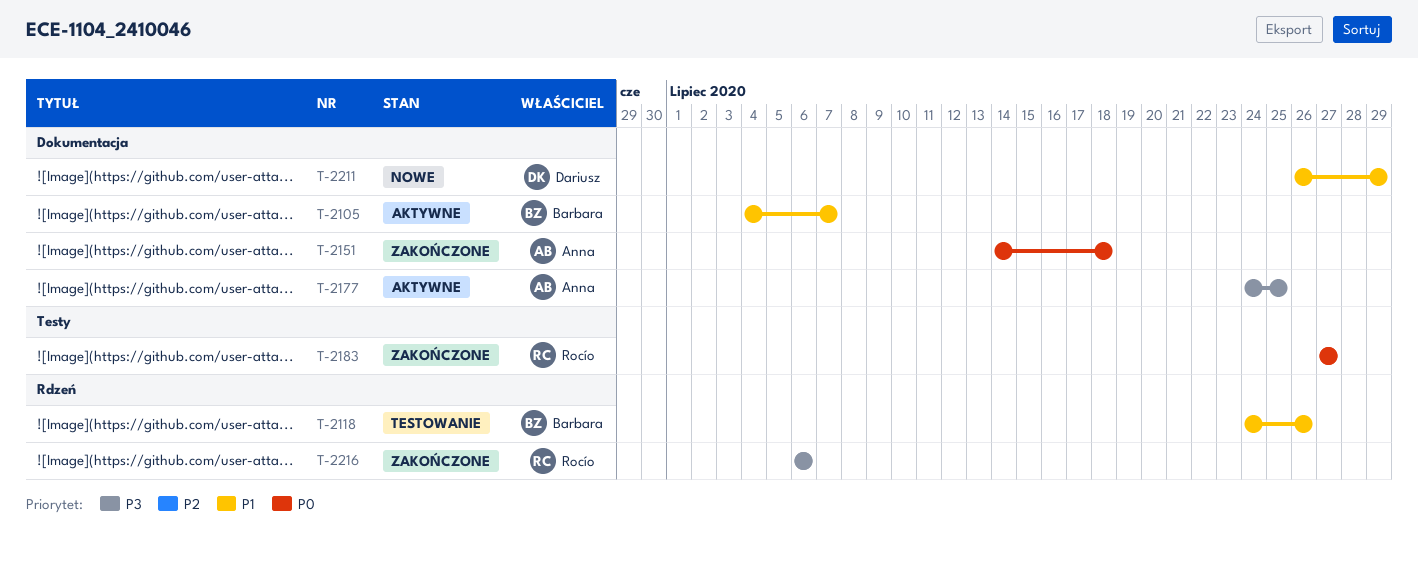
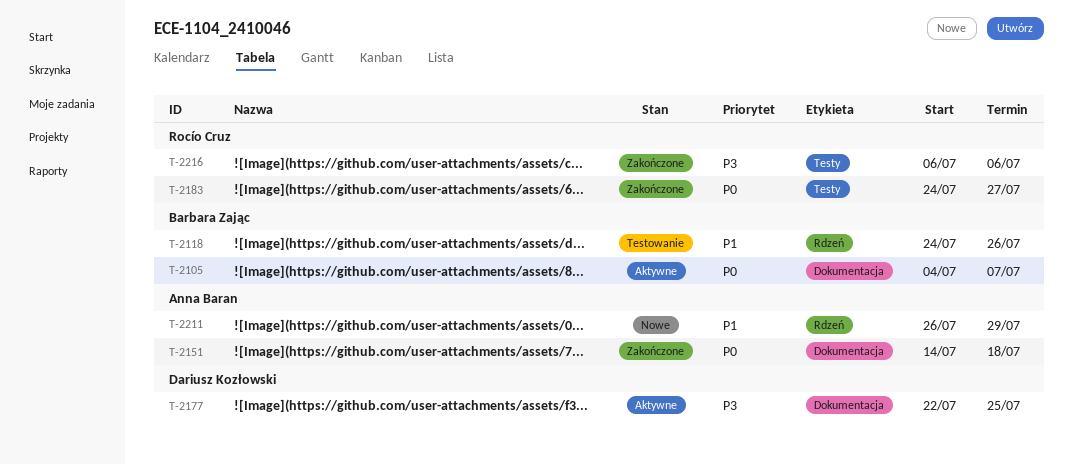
T-2105, priority: P1 -> P0
T-2177, owner: Anna Baran -> Dariusz Kozłowski
T-2177, start: Jul 24 -> Jul 22
T-2183, start: Jul 27 -> Jul 24
T-2211, owner: Dariusz Kozłowski -> Anna Baran
T-2211, label: Dokumentacja -> Rdzeń
T-2216, label: Rdzeń -> Testy

